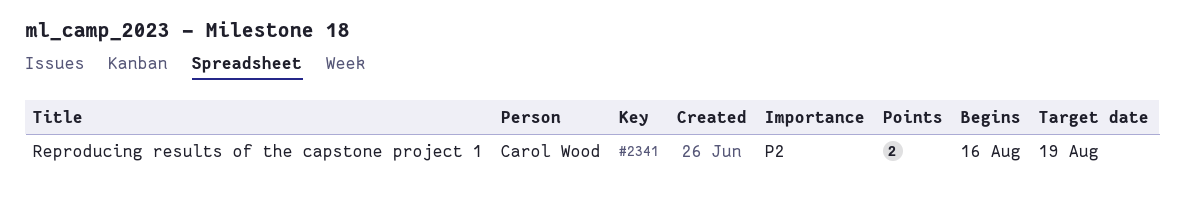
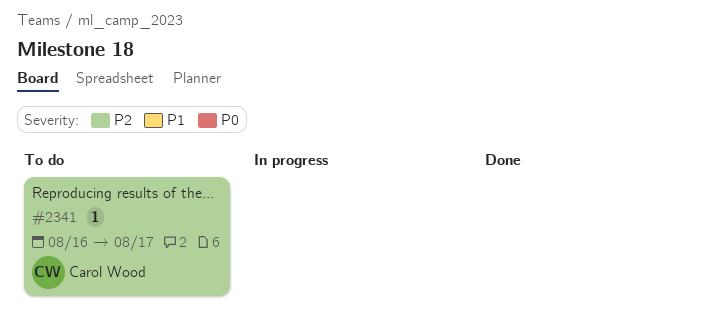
#2341, estimate: 2 -> 1
#2341, due: Aug 19 -> Aug 17

